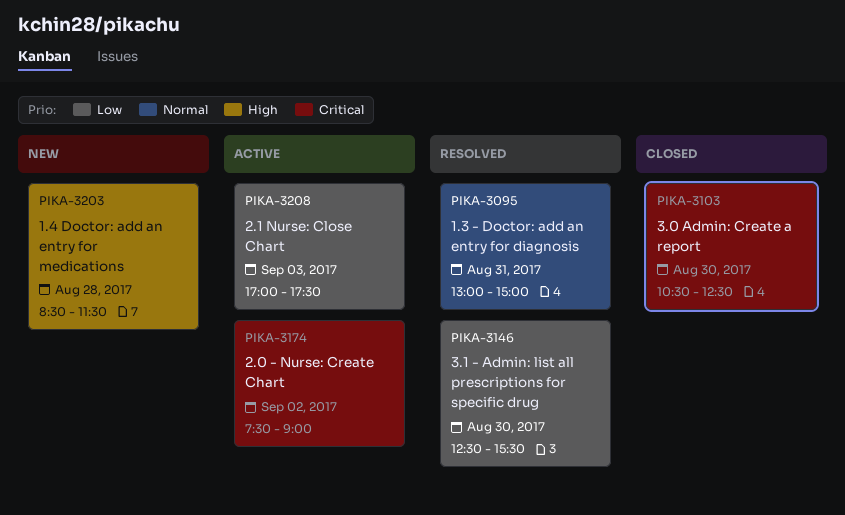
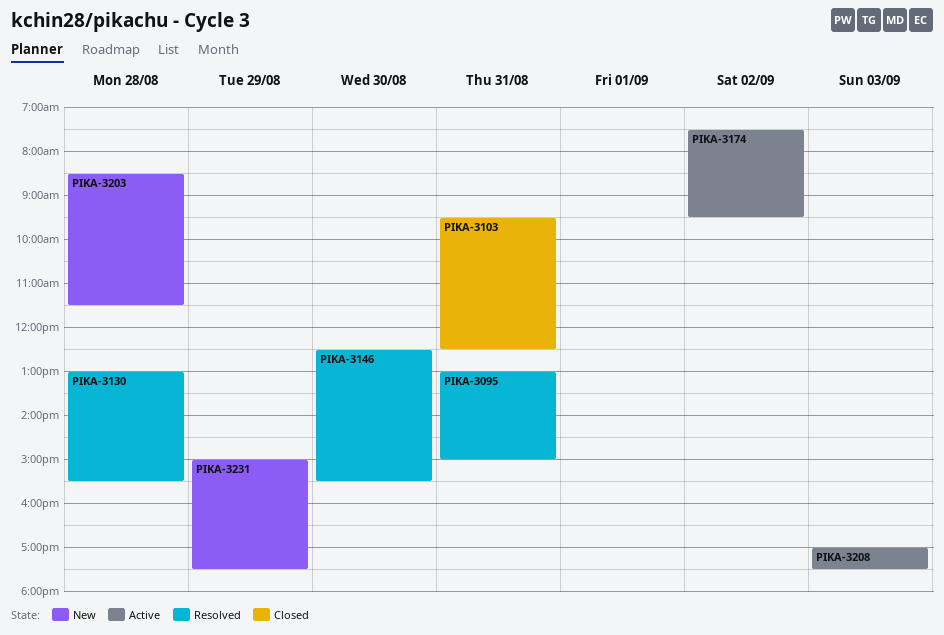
PIKA-3103, day: Aug 30 -> Aug 31
PIKA-3103, begins: 10:30 -> 09:30
PIKA-3130: none -> present
PIKA-3174, ends: 09:00 -> 09:30
PIKA-3231: none -> present

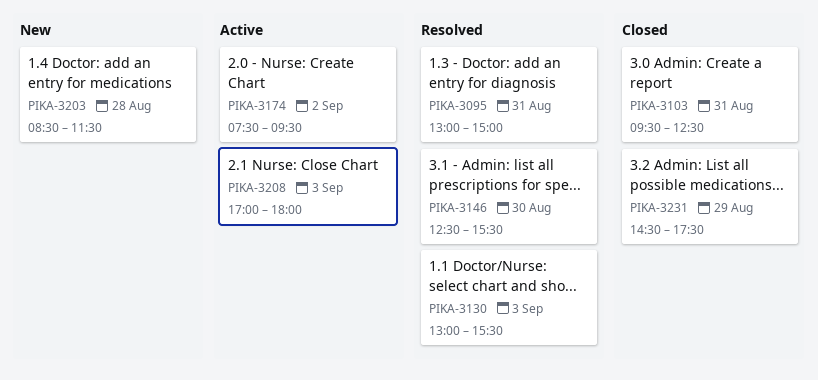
PIKA-3130, day: Aug 28 -> Sep 3
PIKA-3208, ends: 17:30 -> 18:00
PIKA-3231, status: New -> Closed
PIKA-3231, begins: 15:00 -> 14:30

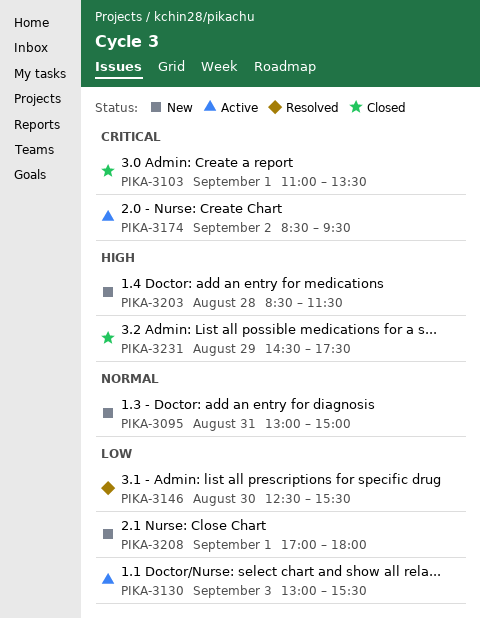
PIKA-3095, status: Resolved -> New
PIKA-3103, day: Aug 31 -> Sep 1
PIKA-3103, begins: 09:30 -> 11:00
PIKA-3103, ends: 12:30 -> 13:30
PIKA-3130, status: Resolved -> Active
PIKA-3174, begins: 07:30 -> 08:30
PIKA-3208, status: Active -> New
PIKA-3208, day: Sep 3 -> Sep 1

